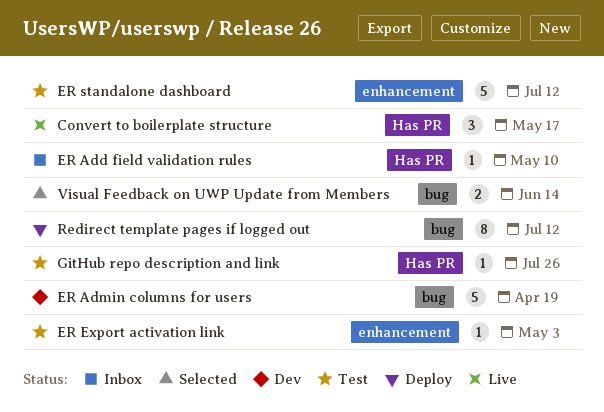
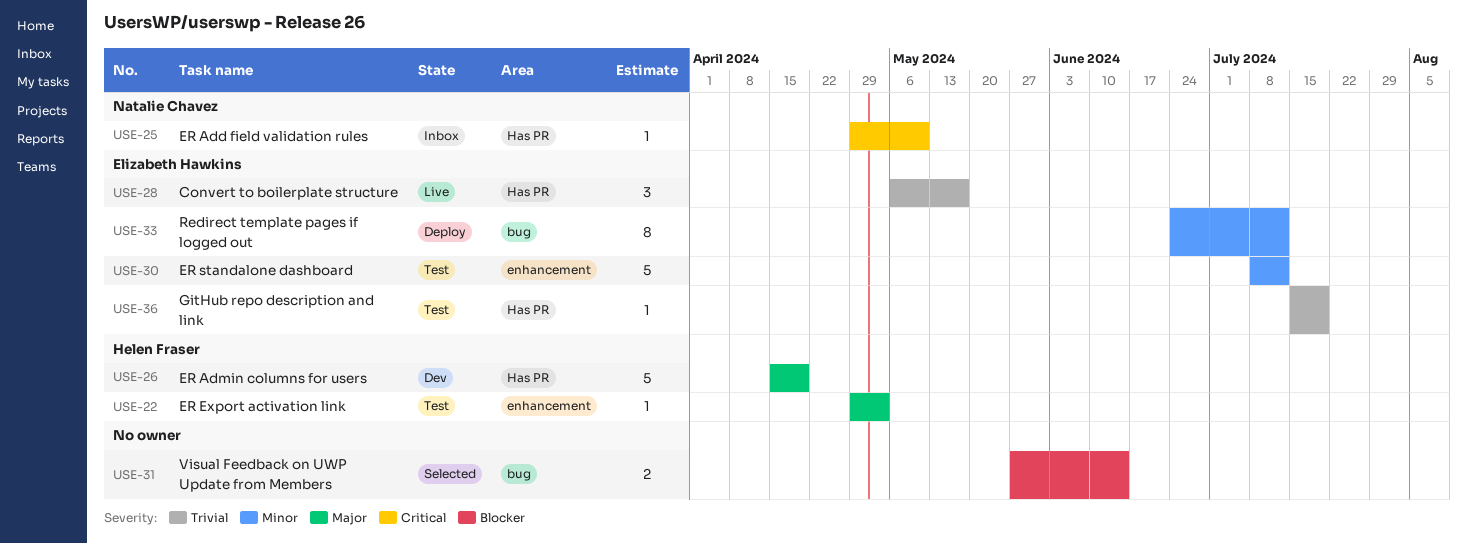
ER Admin columns for users, label: bug -> Has PR
GitHub repo description and link, due: Jul 26 -> Jul 19

